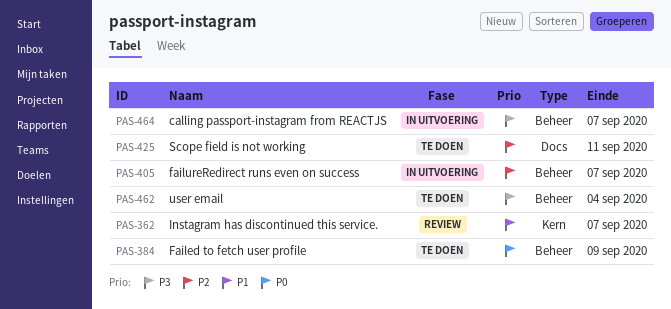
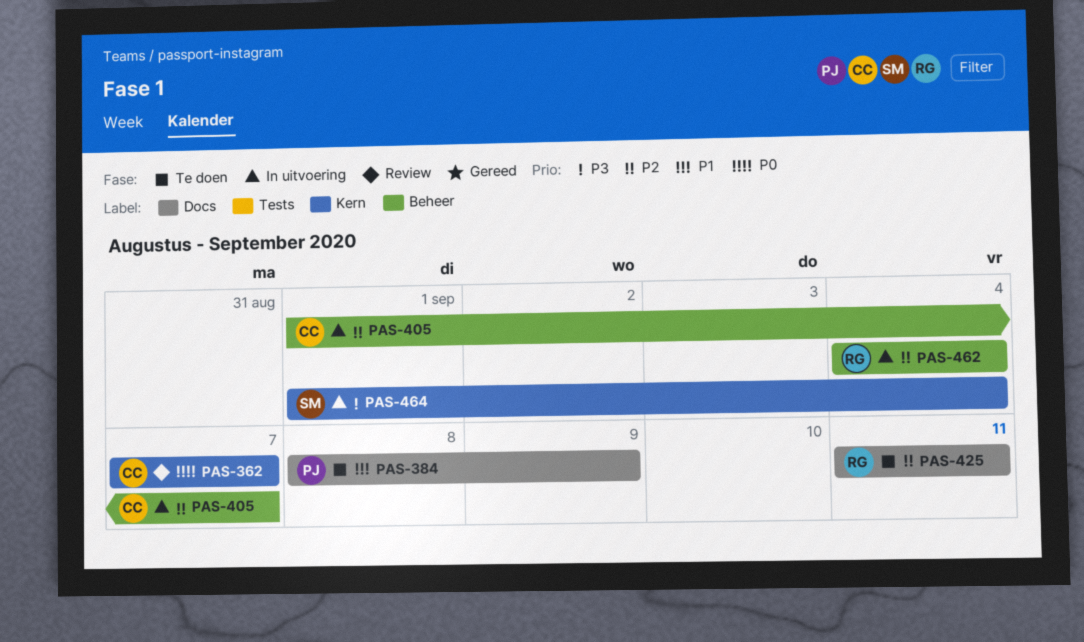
PAS-362, priority: P1 -> P0
PAS-384, priority: P0 -> P1
PAS-384, label: Beheer -> Docs
PAS-462, status: Te doen -> In uitvoering
PAS-462, priority: P3 -> P2
PAS-464, label: Beheer -> Kern
PAS-464, due: Sep 7 -> Sep 4

